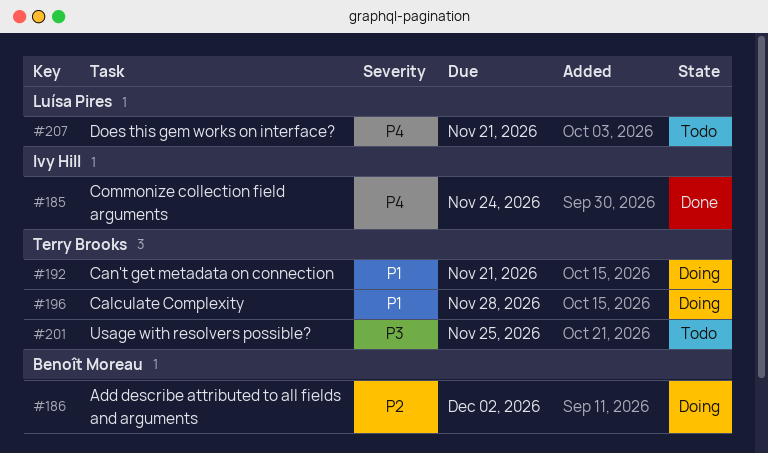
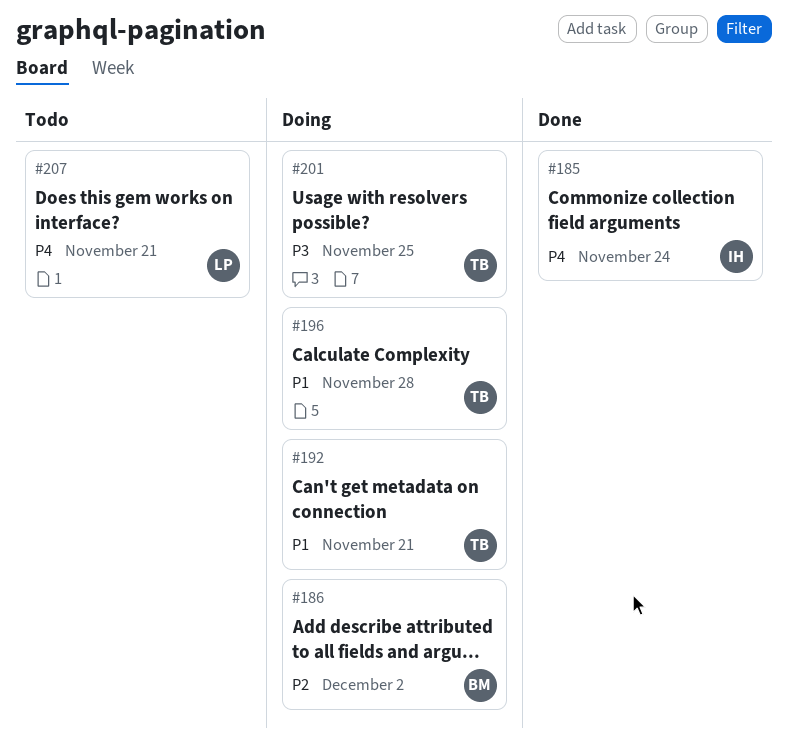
#201, status: Todo -> Doing

